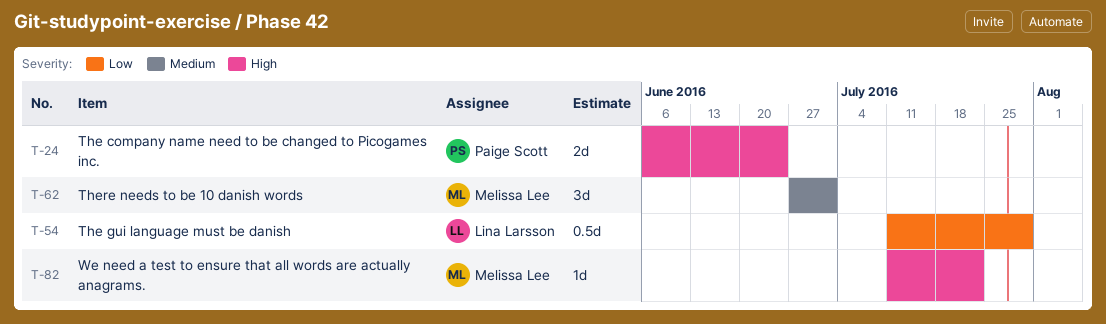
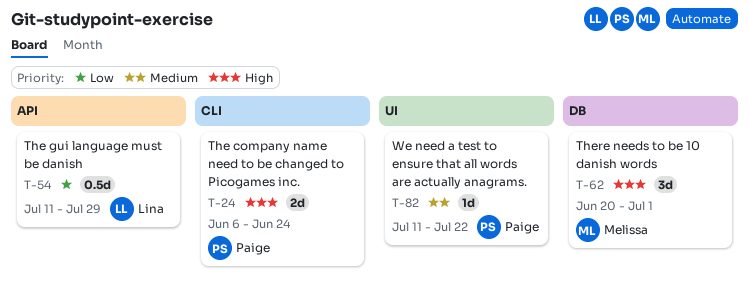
T-62, priority: Medium -> High
T-62, start: Jun 27 -> Jun 20
T-82, owner: Melissa Lee -> Paige Scott
T-82, priority: High -> Medium

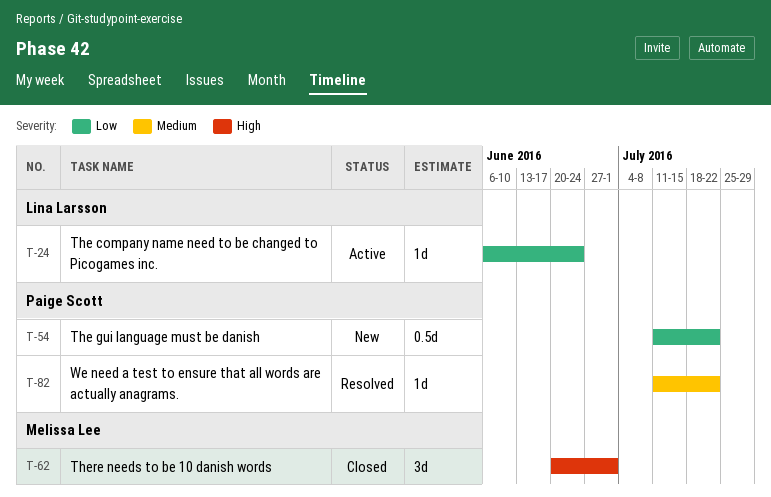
T-24, owner: Paige Scott -> Lina Larsson
T-24, priority: High -> Low
T-24, estimate: 2d -> 1d
T-54, owner: Lina Larsson -> Paige Scott
T-54, due: Jul 29 -> Jul 22

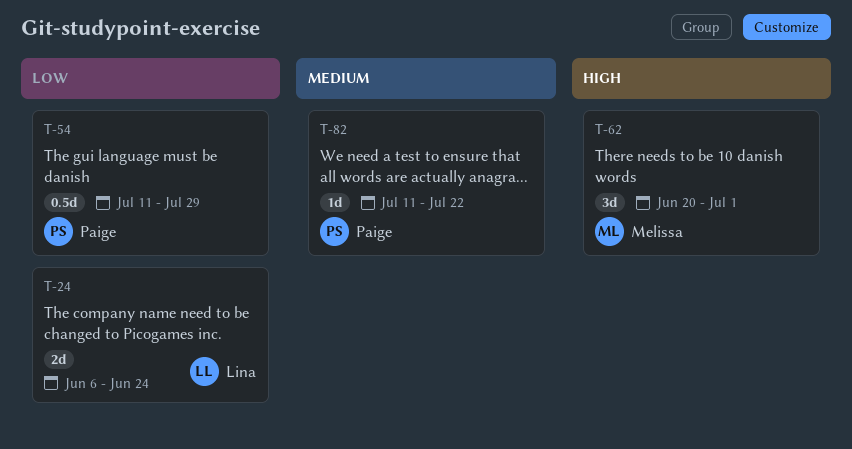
T-24, estimate: 1d -> 2d
T-54, due: Jul 22 -> Jul 29

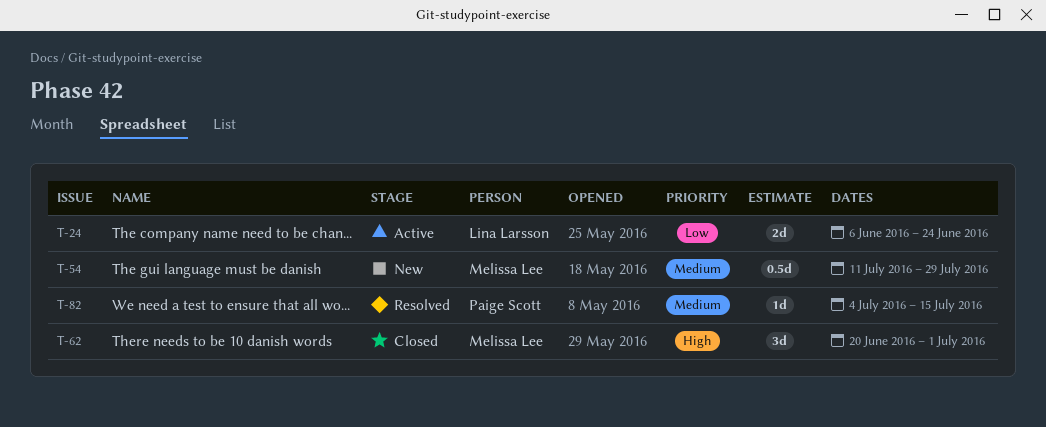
T-54, owner: Paige Scott -> Melissa Lee
T-54, priority: Low -> Medium
T-82, start: Jul 11 -> Jul 4
T-82, due: Jul 22 -> Jul 15

